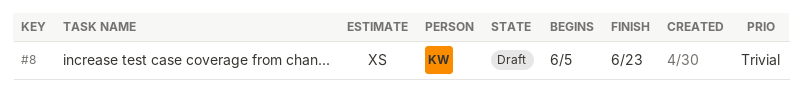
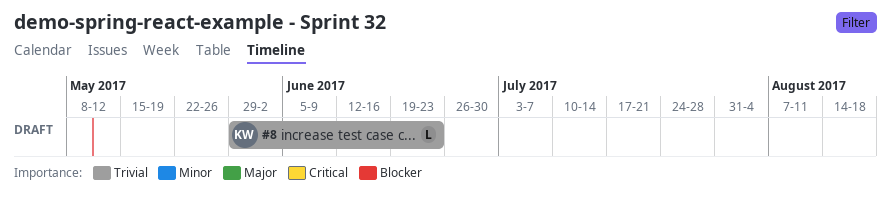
#8, estimate: XS -> L
#8, start: Jun 5 -> May 29

